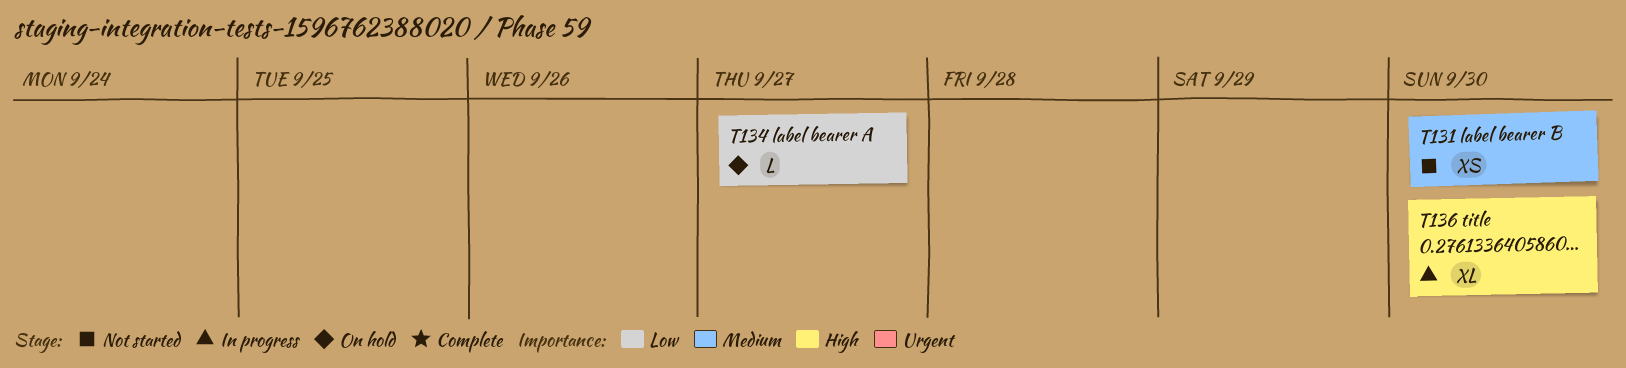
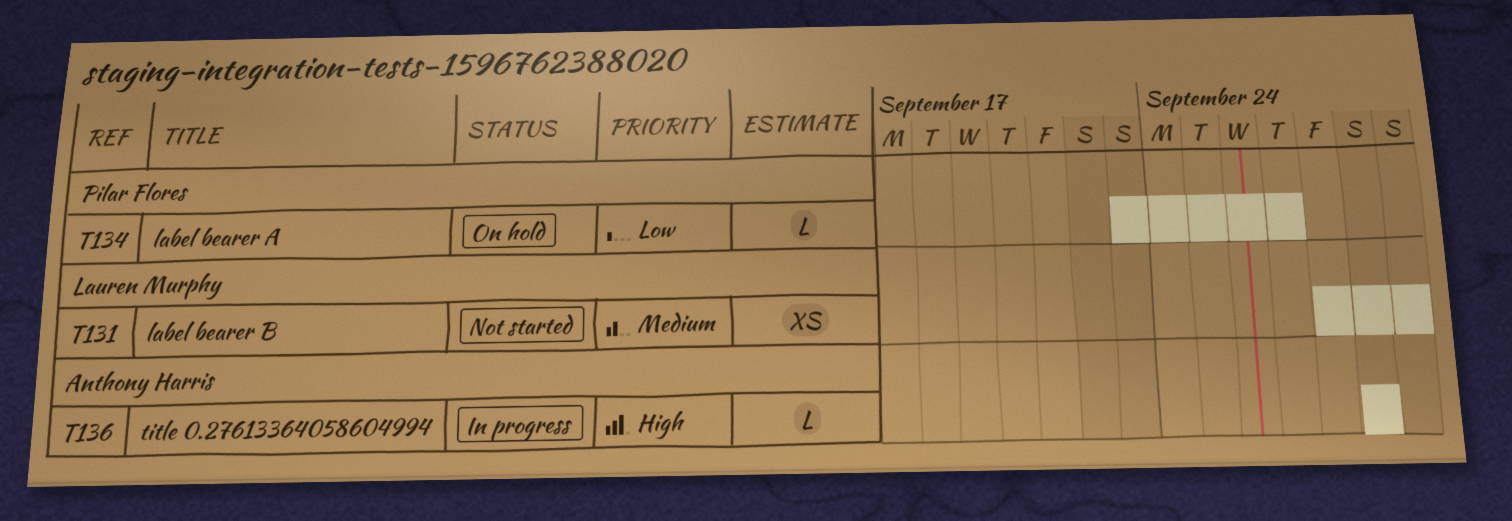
T136, estimate: XL -> L
T136, due: Sep 30 -> Sep 29

